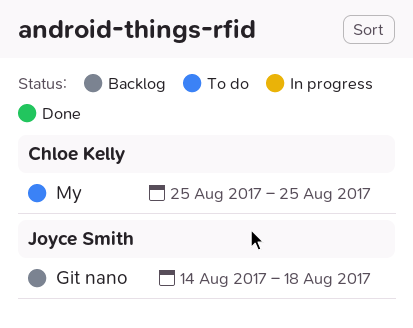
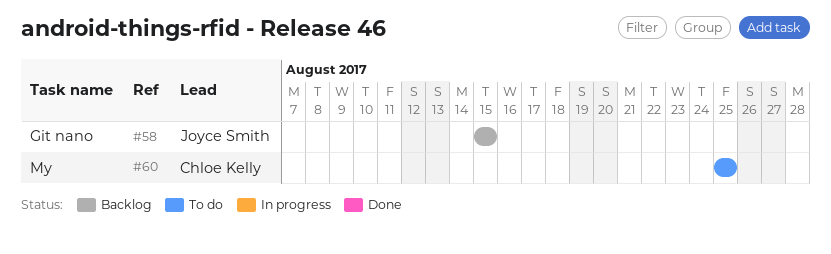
Git nano, start: Aug 14 -> Aug 15
Git nano, due: Aug 18 -> Aug 15

